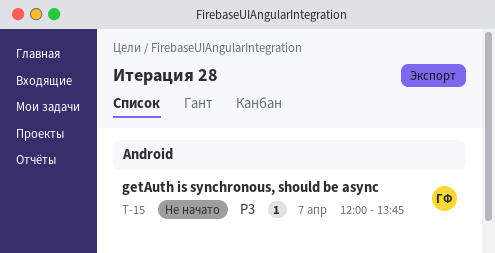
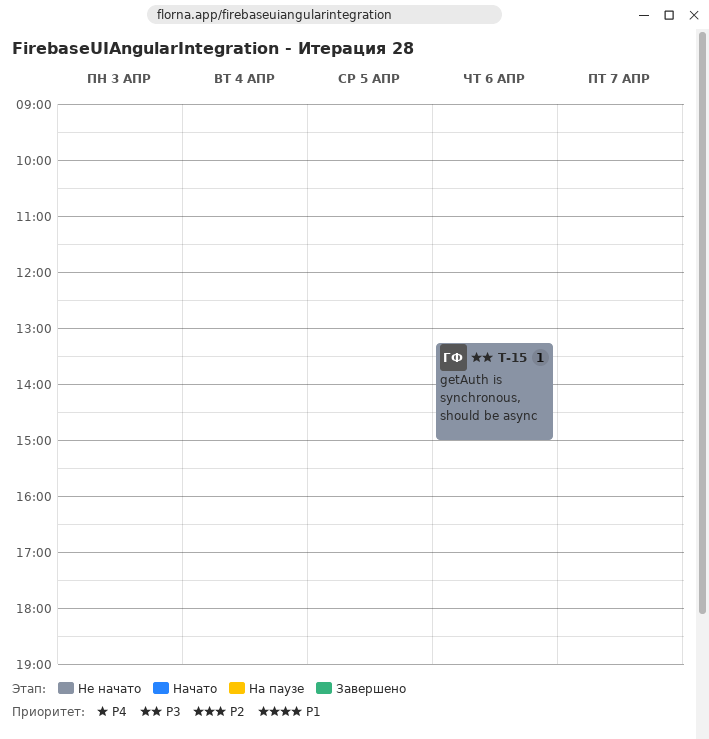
T-15, day: Apr 7 -> Apr 6
T-15, begins: 12:00 -> 13:15
T-15, ends: 13:45 -> 15:00

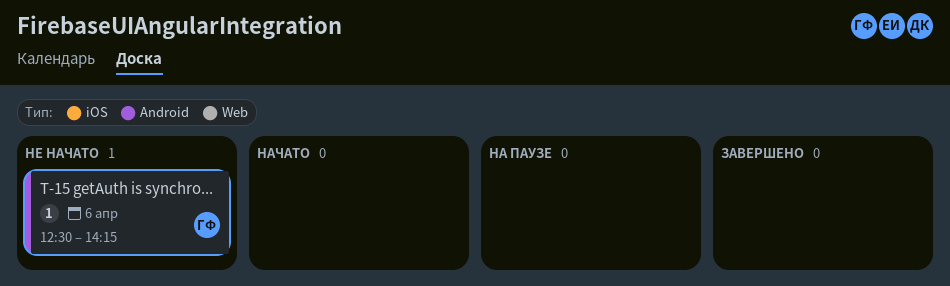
T-15, begins: 13:15 -> 12:30
T-15, ends: 15:00 -> 14:15

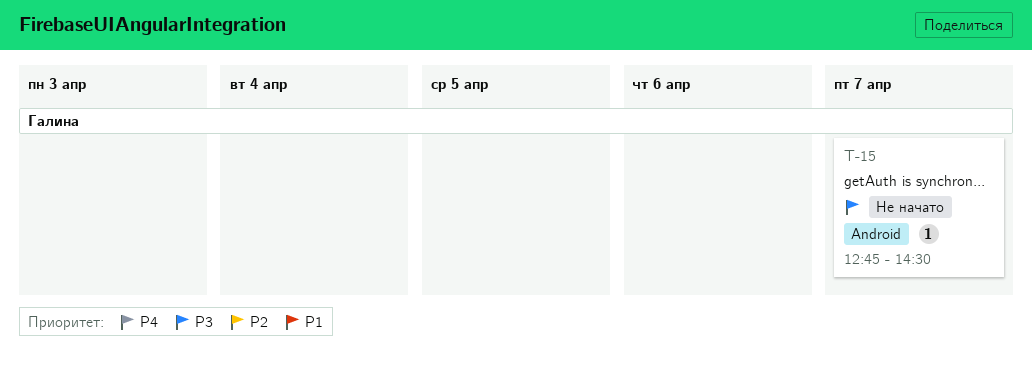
T-15, day: Apr 6 -> Apr 7
T-15, begins: 12:30 -> 12:45
T-15, ends: 14:15 -> 14:30

